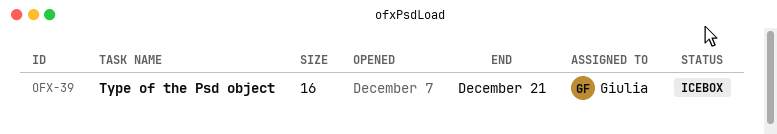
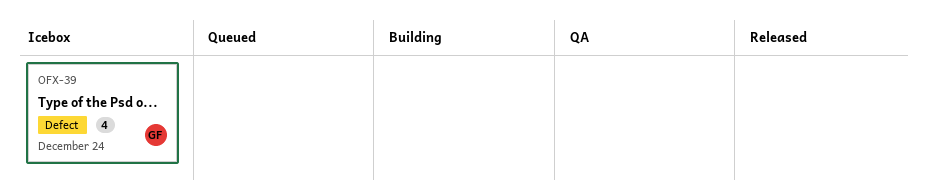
OFX-39, estimate: 16 -> 4
OFX-39, due: Dec 21 -> Dec 24

